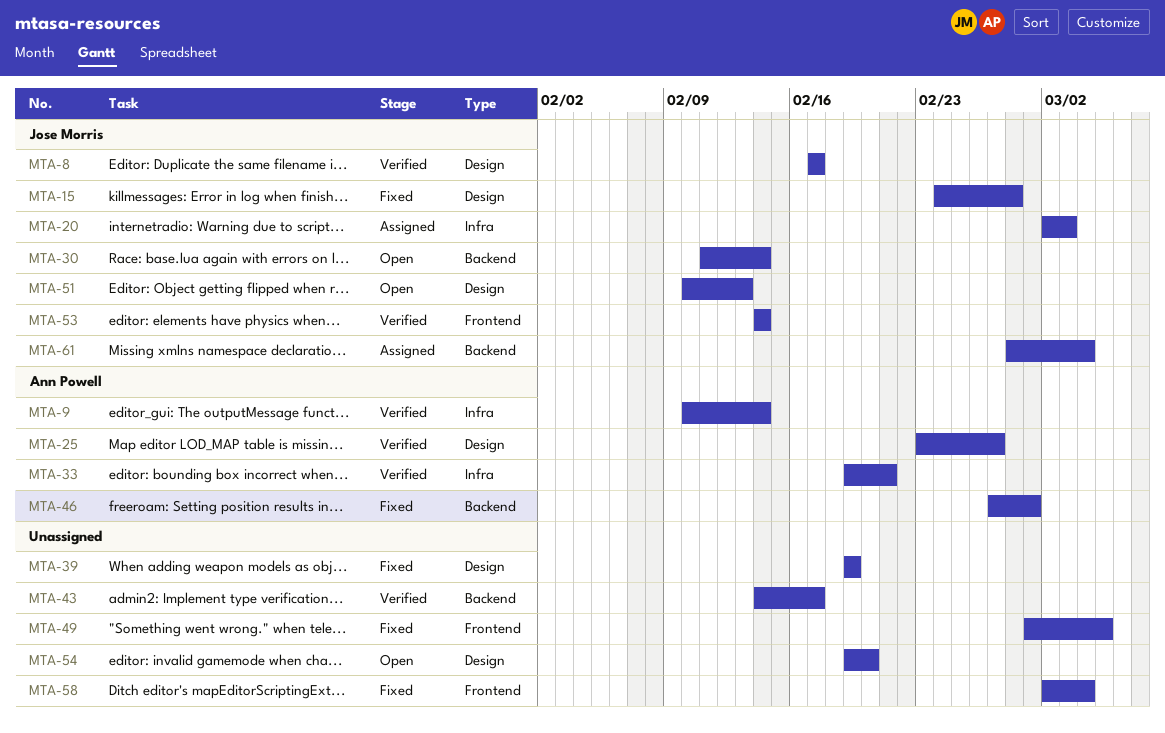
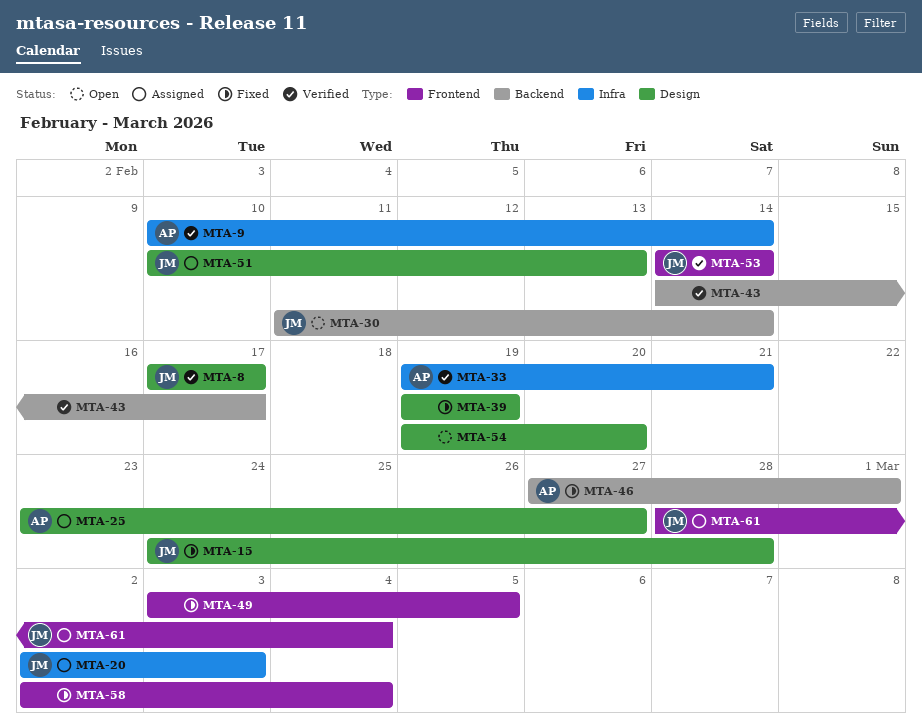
MTA-25, status: Verified -> Assigned
MTA-49, start: Mar 1 -> Mar 3
MTA-51, status: Open -> Assigned
MTA-61, label: Backend -> Frontend

